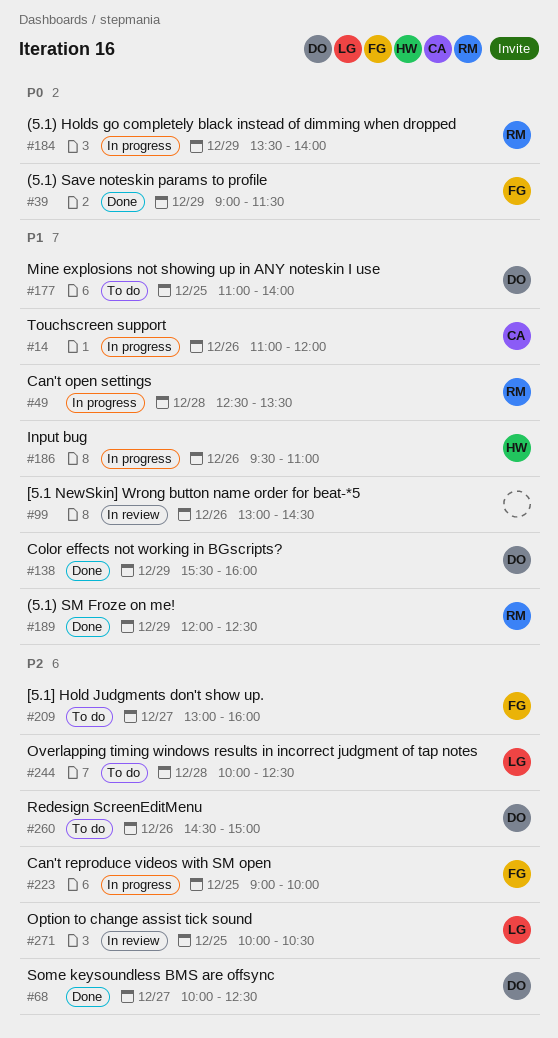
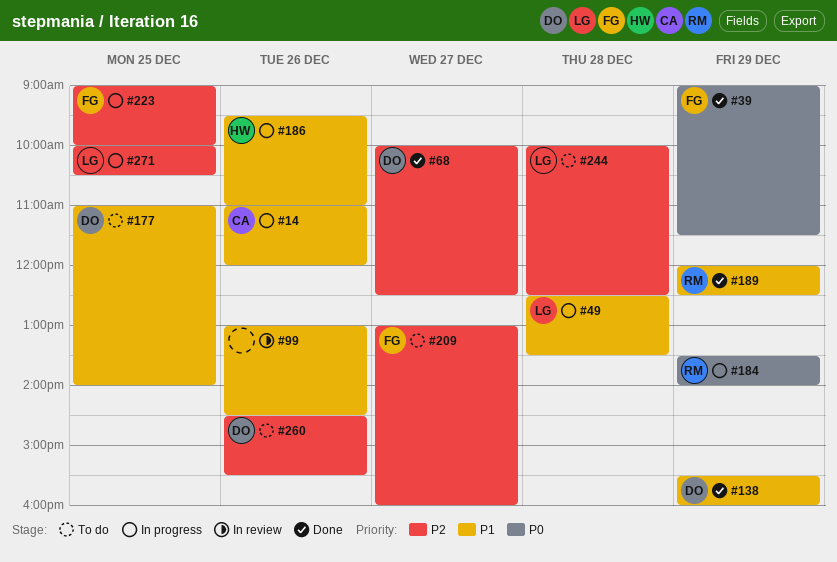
#49, owner: RM -> LG
#260, ends: 15:00 -> 15:30
#271, status: In review -> In progress

